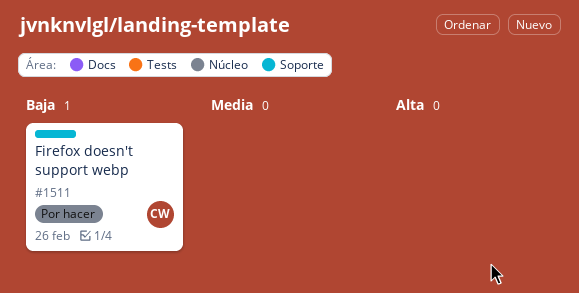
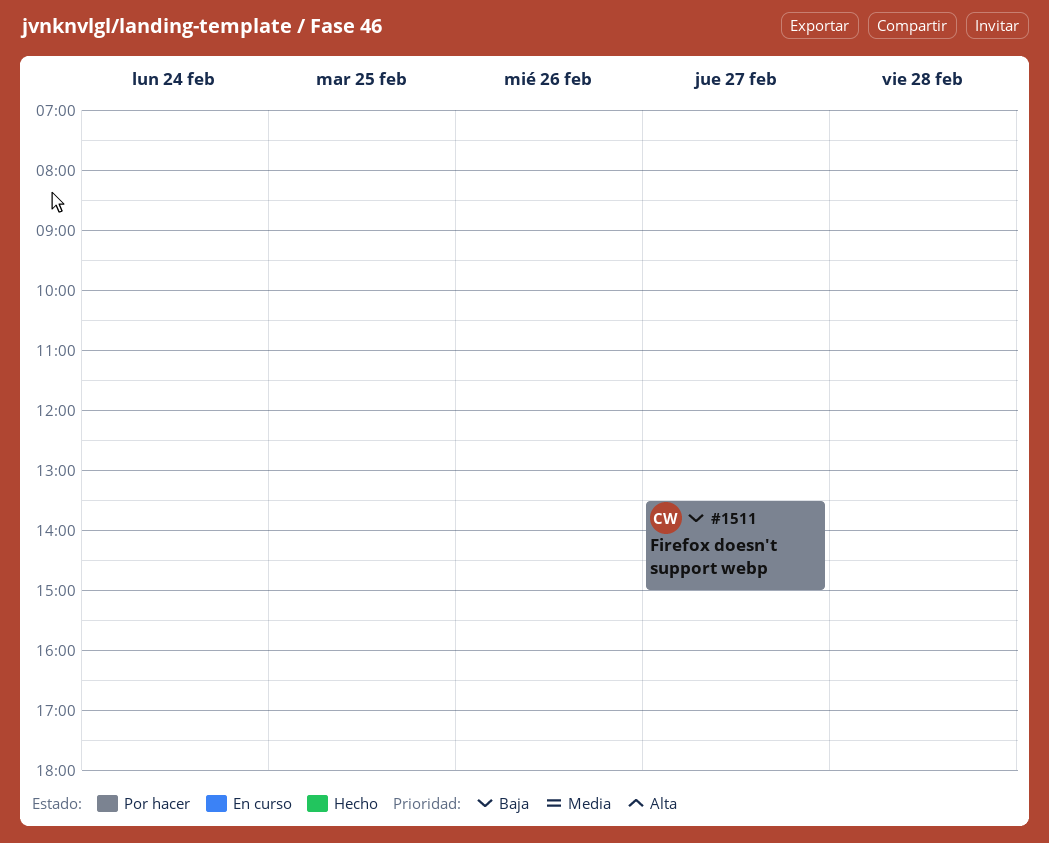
#1511, day: Feb 26 -> Feb 27

